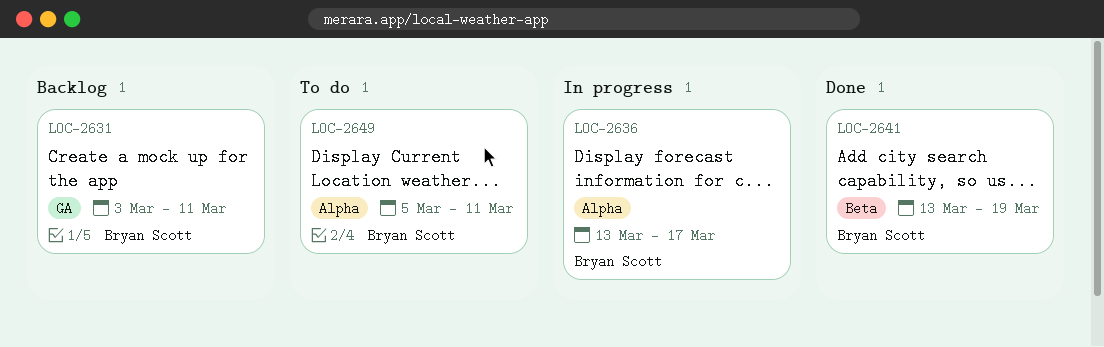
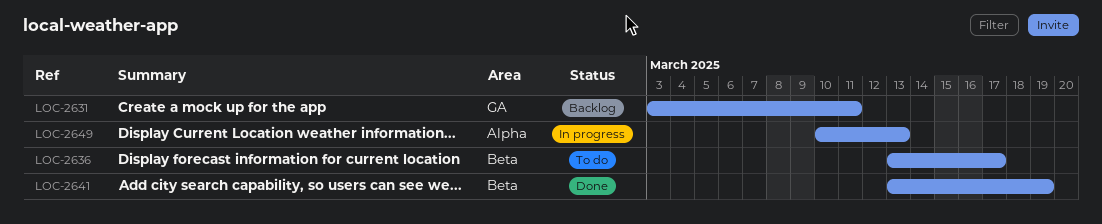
LOC-2636, status: In progress -> To do
LOC-2636, label: Alpha -> Beta
LOC-2649, status: To do -> In progress
LOC-2649, start: Mar 5 -> Mar 10
LOC-2649, due: Mar 11 -> Mar 13

